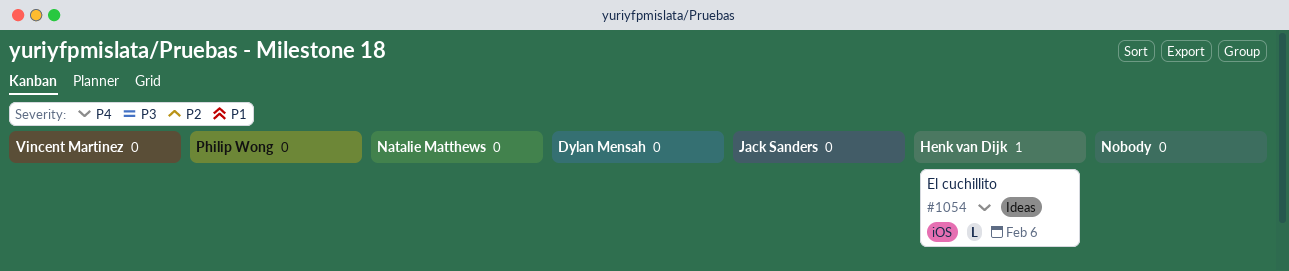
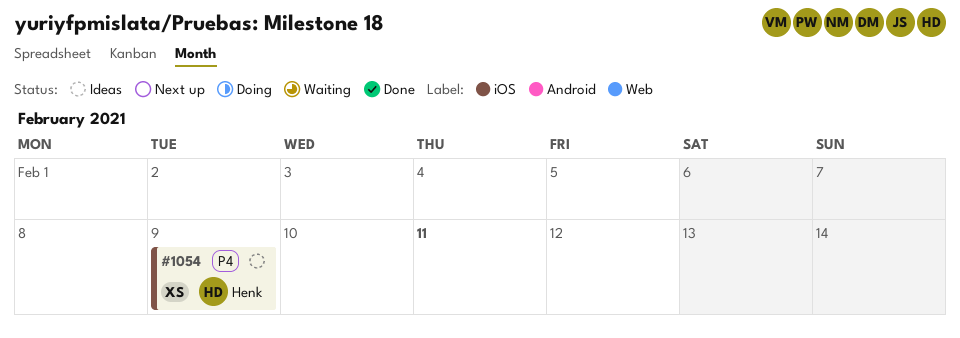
#1054, estimate: L -> XS
#1054, due: Feb 6 -> Feb 9

